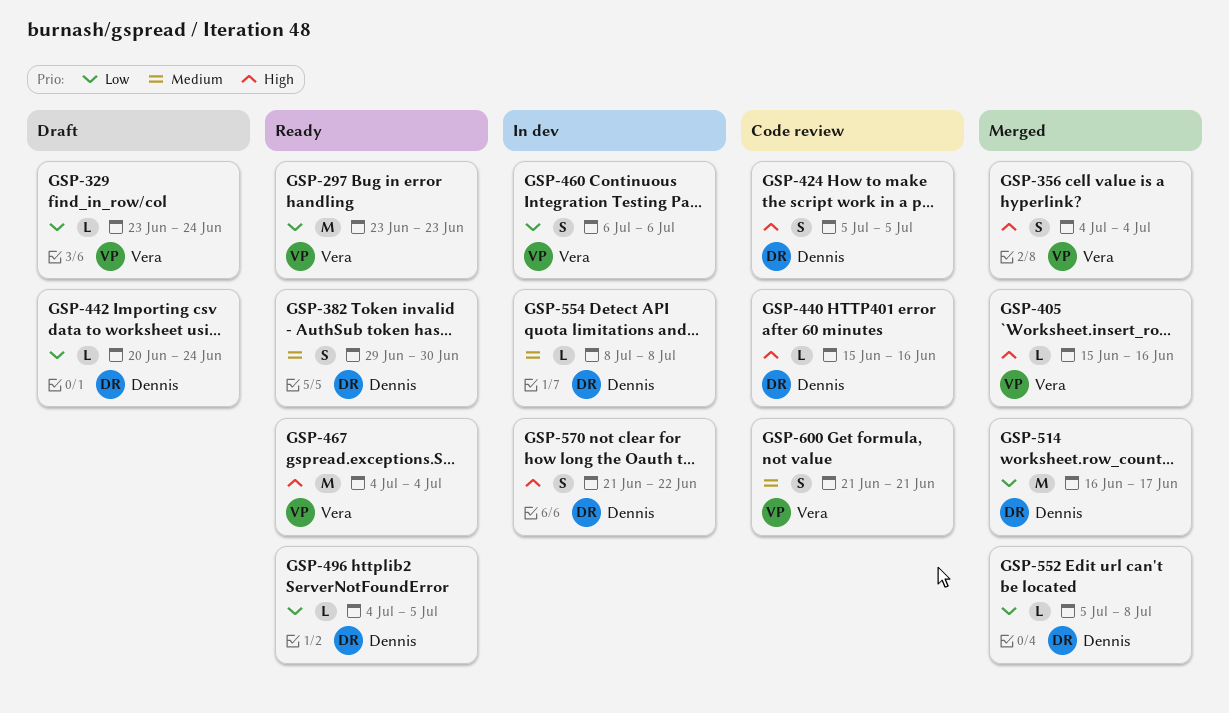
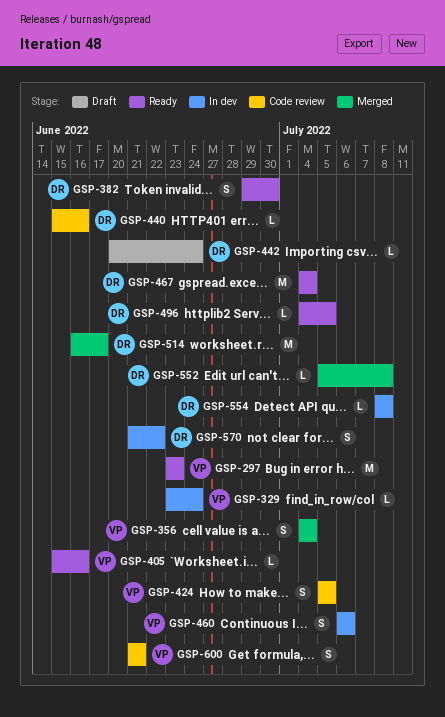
GSP-329, status: Draft -> In dev
GSP-405, status: Merged -> Ready
GSP-424, owner: Dennis -> Vera
GSP-467, owner: Vera -> Dennis

